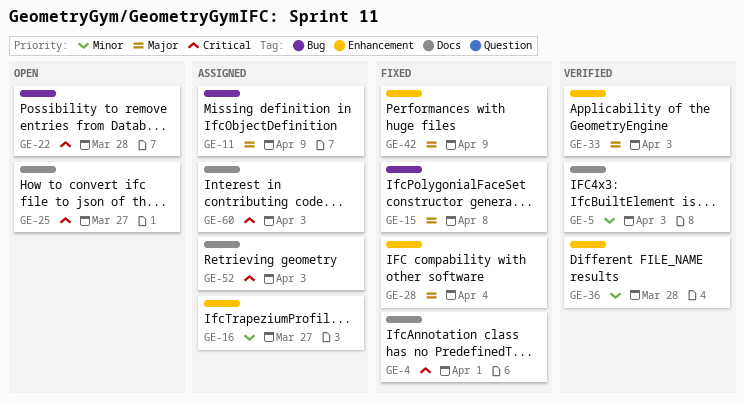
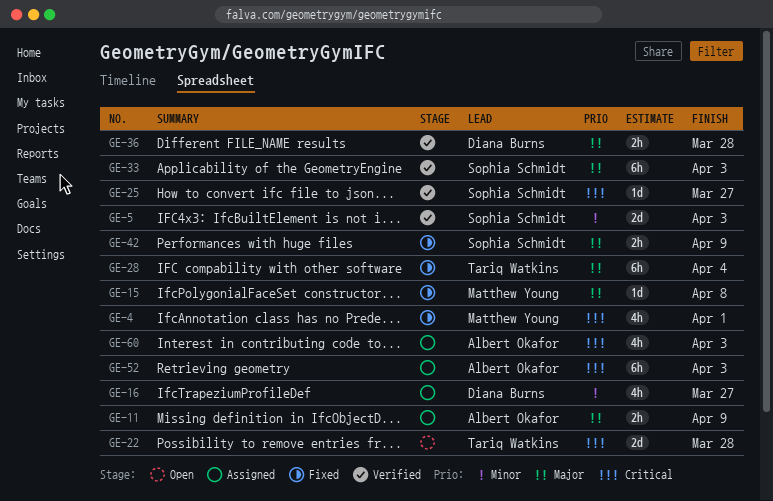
GE-25, status: Open -> Verified
GE-36, priority: Minor -> Major

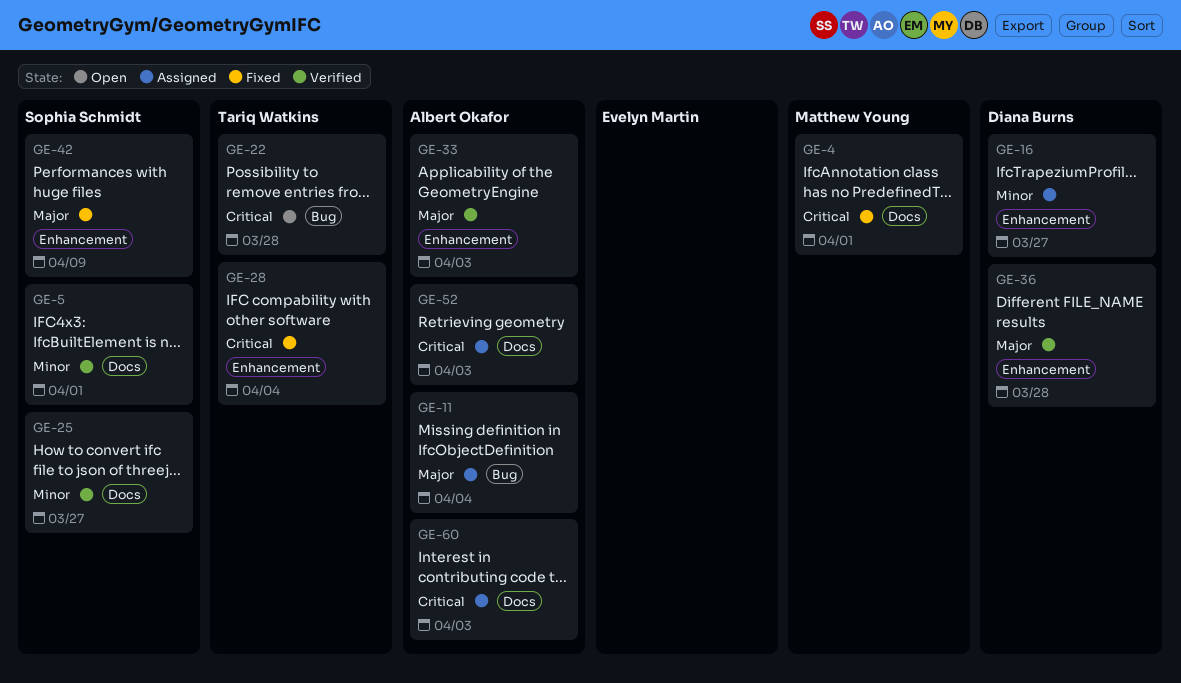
GE-5, due: Apr 3 -> Apr 1
GE-11, due: Apr 9 -> Apr 4
GE-15: present -> none
GE-25, priority: Critical -> Minor
GE-28, priority: Major -> Critical
GE-33, owner: Sophia Schmidt -> Albert Okafor

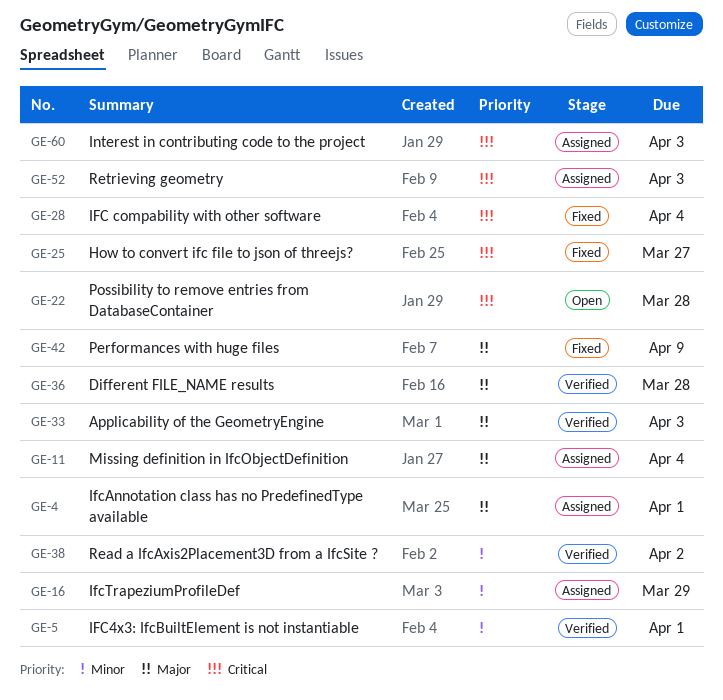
GE-4, status: Fixed -> Assigned
GE-4, priority: Critical -> Major
GE-16, due: Mar 27 -> Mar 29
GE-25, status: Verified -> Fixed
GE-25, priority: Minor -> Critical
GE-38: none -> present

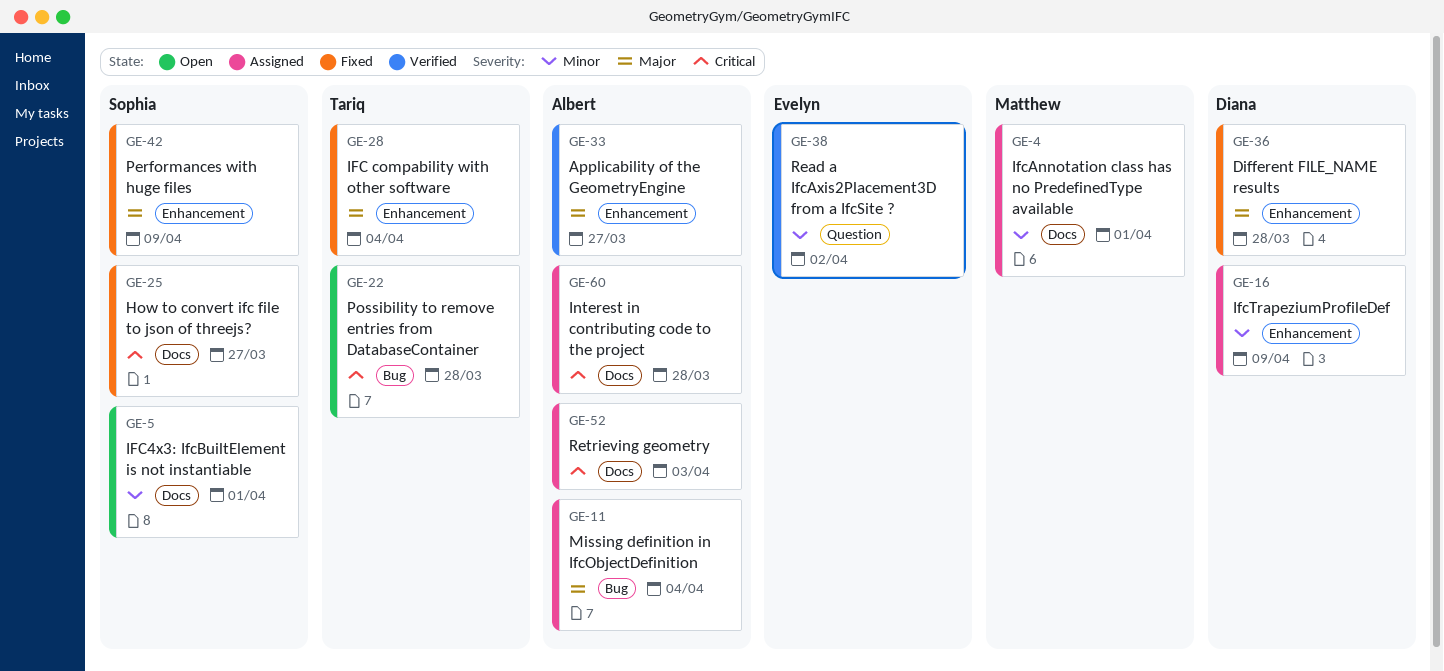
GE-4, priority: Major -> Minor
GE-5, status: Verified -> Open
GE-16, due: Mar 29 -> Apr 9
GE-28, priority: Critical -> Major
GE-33, due: Apr 3 -> Mar 27
GE-36, status: Verified -> Fixed
GE-60, due: Apr 3 -> Mar 28

